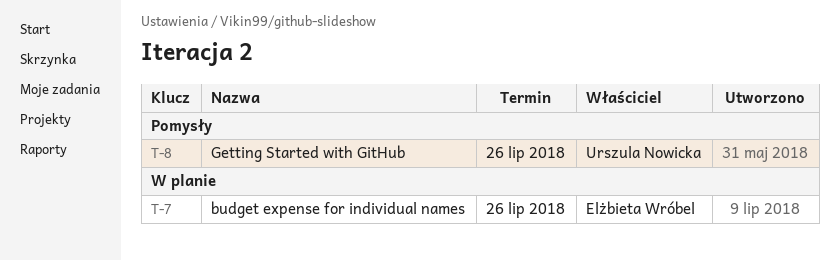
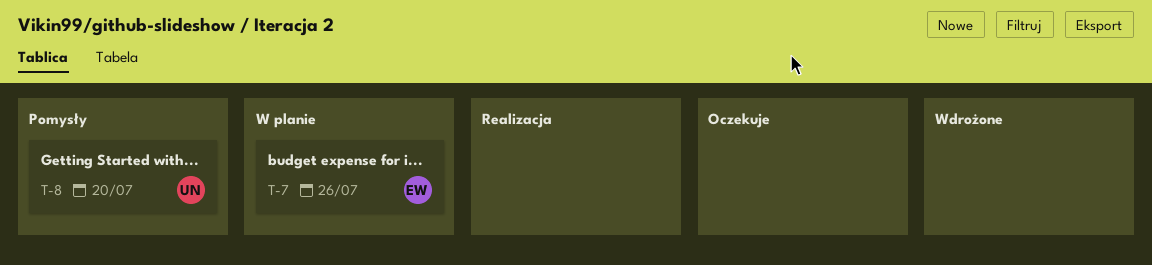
T-8, due: Jul 26 -> Jul 20

